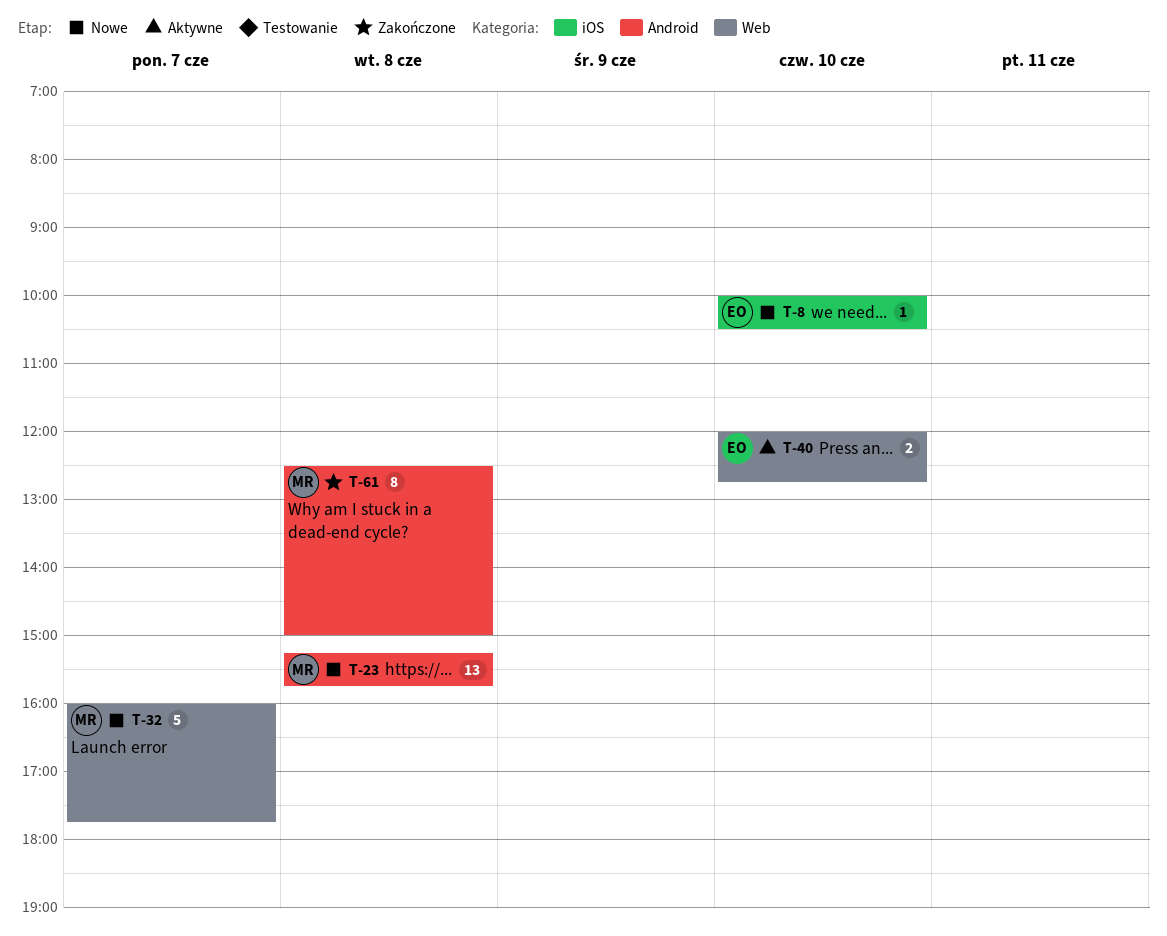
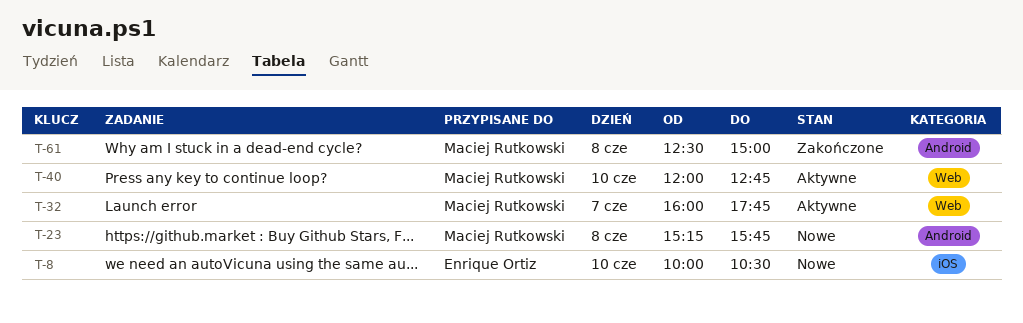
T-32, status: Nowe -> Aktywne
T-40, owner: Enrique Ortiz -> Maciej Rutkowski

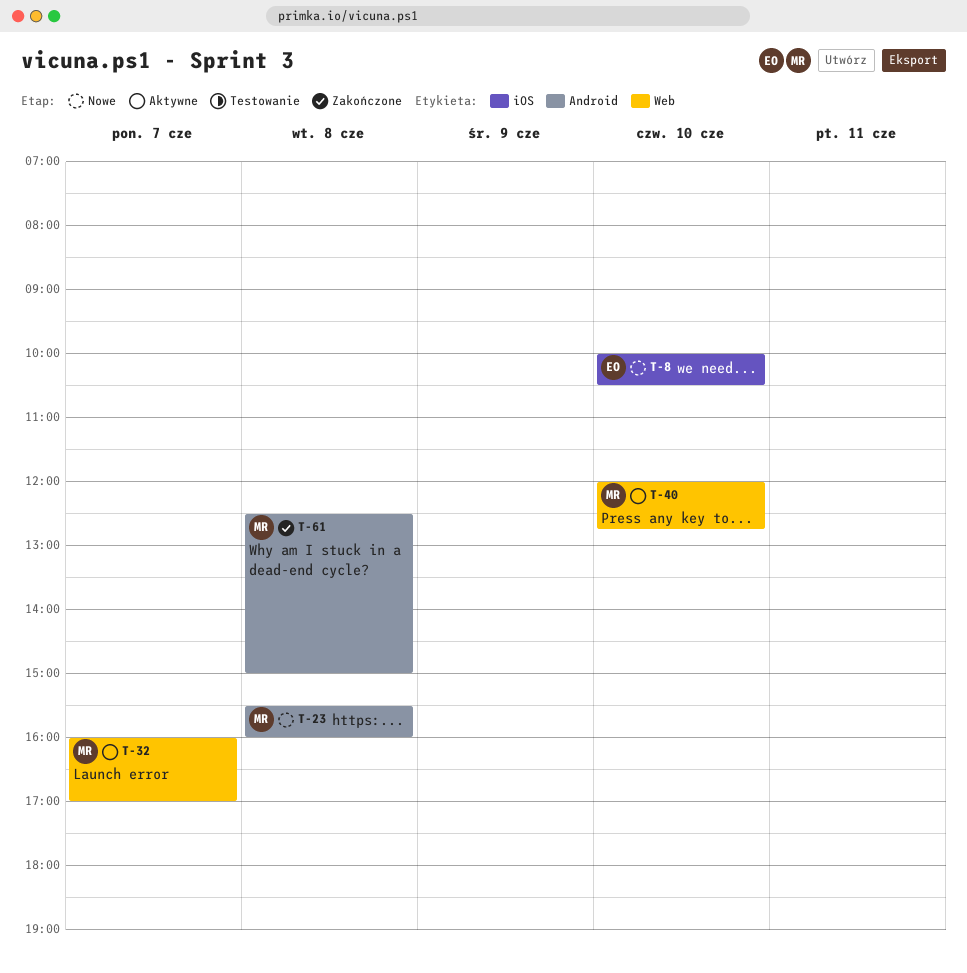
T-23, begins: 15:15 -> 15:30
T-23, ends: 15:45 -> 16:00
T-32, ends: 17:45 -> 17:00

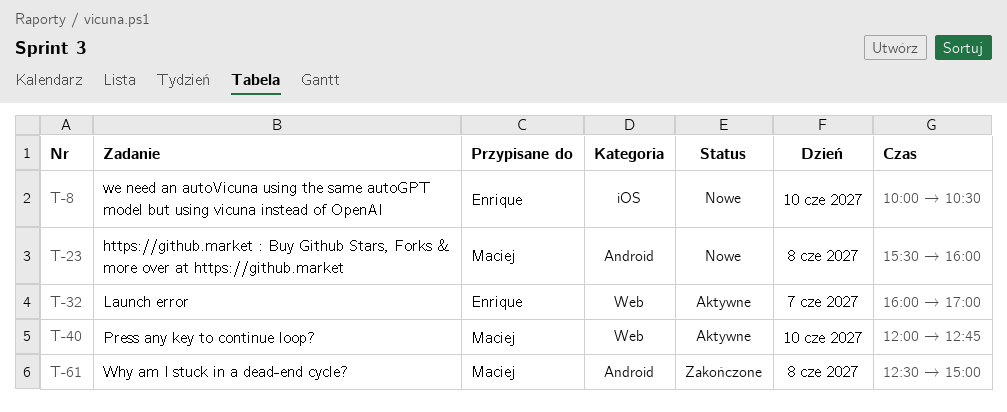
T-32, owner: Maciej -> Enrique

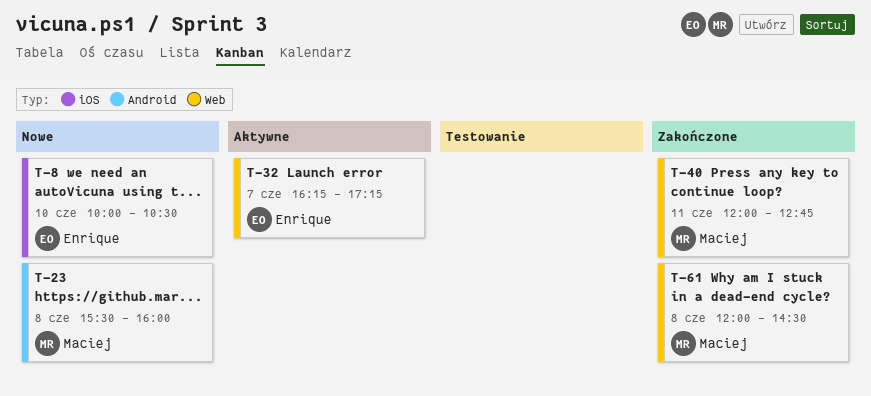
T-32, begins: 16:00 -> 16:15
T-32, ends: 17:00 -> 17:15
T-40, status: Aktywne -> Zakończone
T-40, day: Jun 10 -> Jun 11
T-61, label: Android -> Web
T-61, begins: 12:30 -> 12:00
T-61, ends: 15:00 -> 14:30

